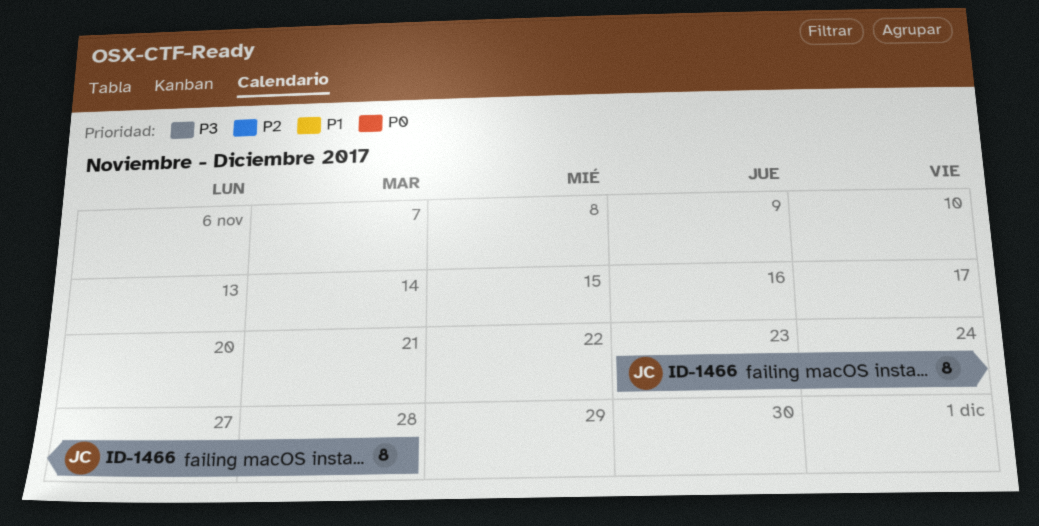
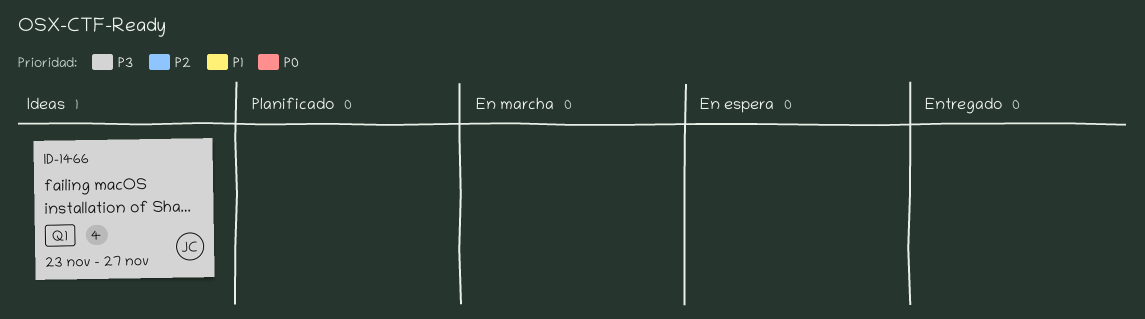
ID-1466, estimate: 8 -> 4
ID-1466, due: Nov 28 -> Nov 27

